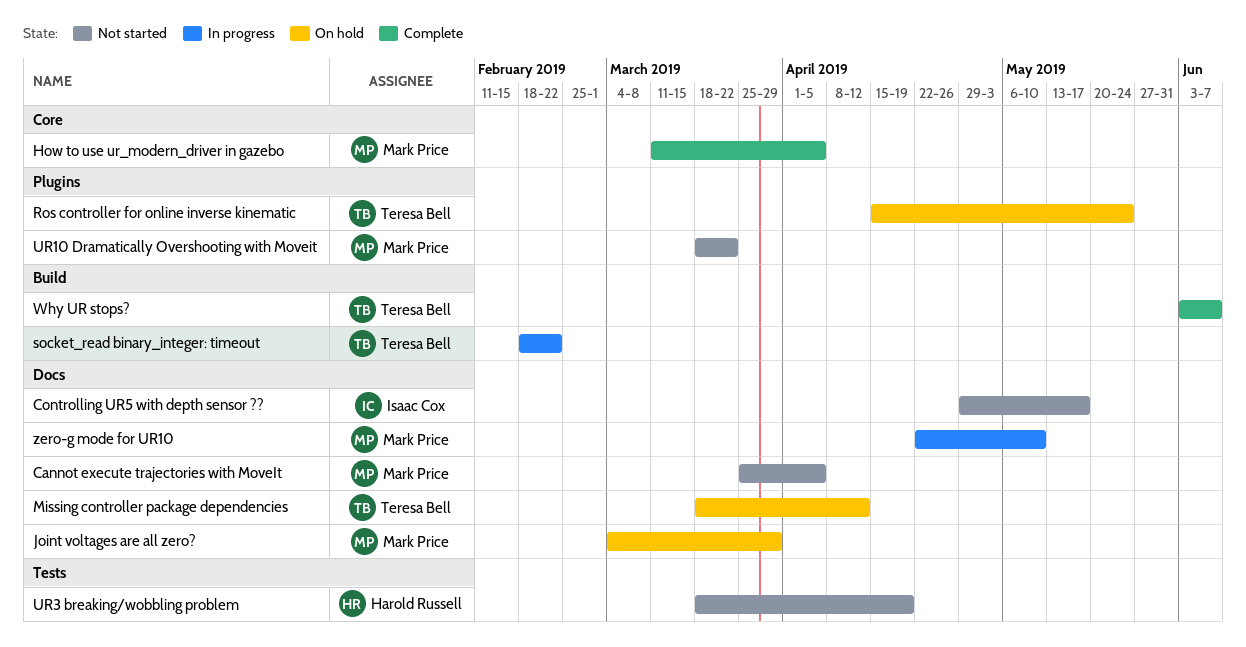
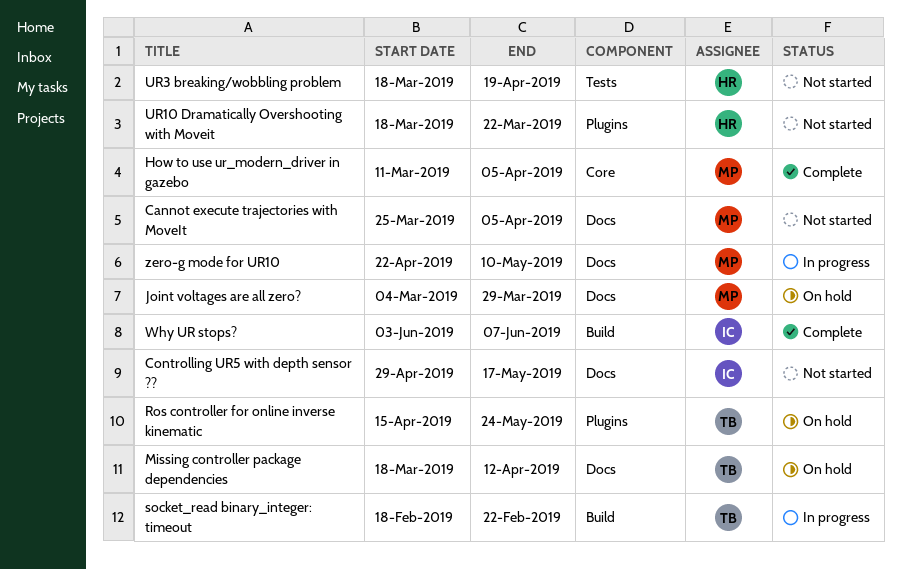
UR10 Dramatically Overshooting with Moveit, owner: Mark Price -> Harold Russell
Why UR stops?, owner: Teresa Bell -> Isaac Cox

